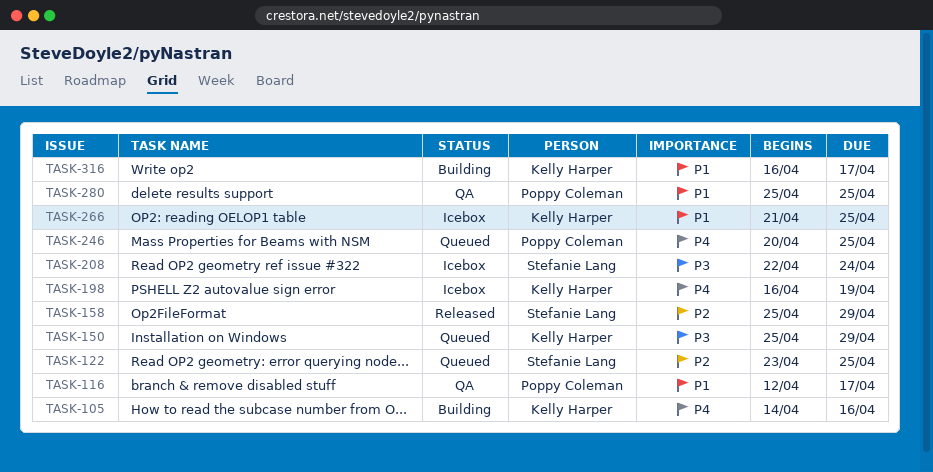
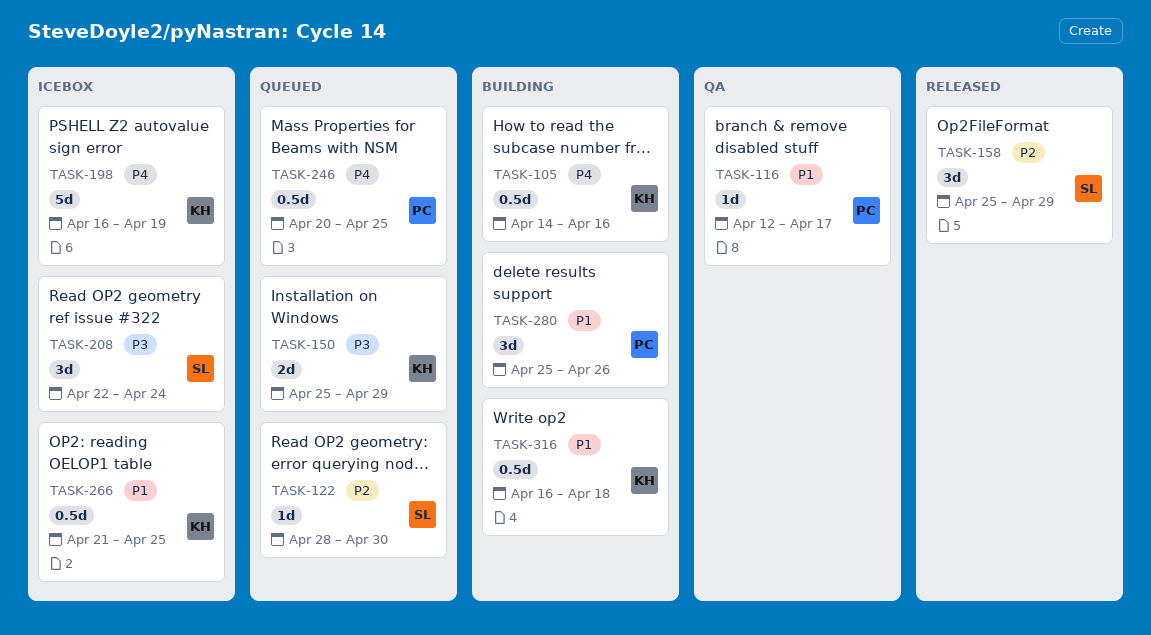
TASK-122, start: Apr 23 -> Apr 28
TASK-122, due: Apr 25 -> Apr 30
TASK-280, status: QA -> Building
TASK-280, due: Apr 25 -> Apr 26
TASK-316, due: Apr 17 -> Apr 18

